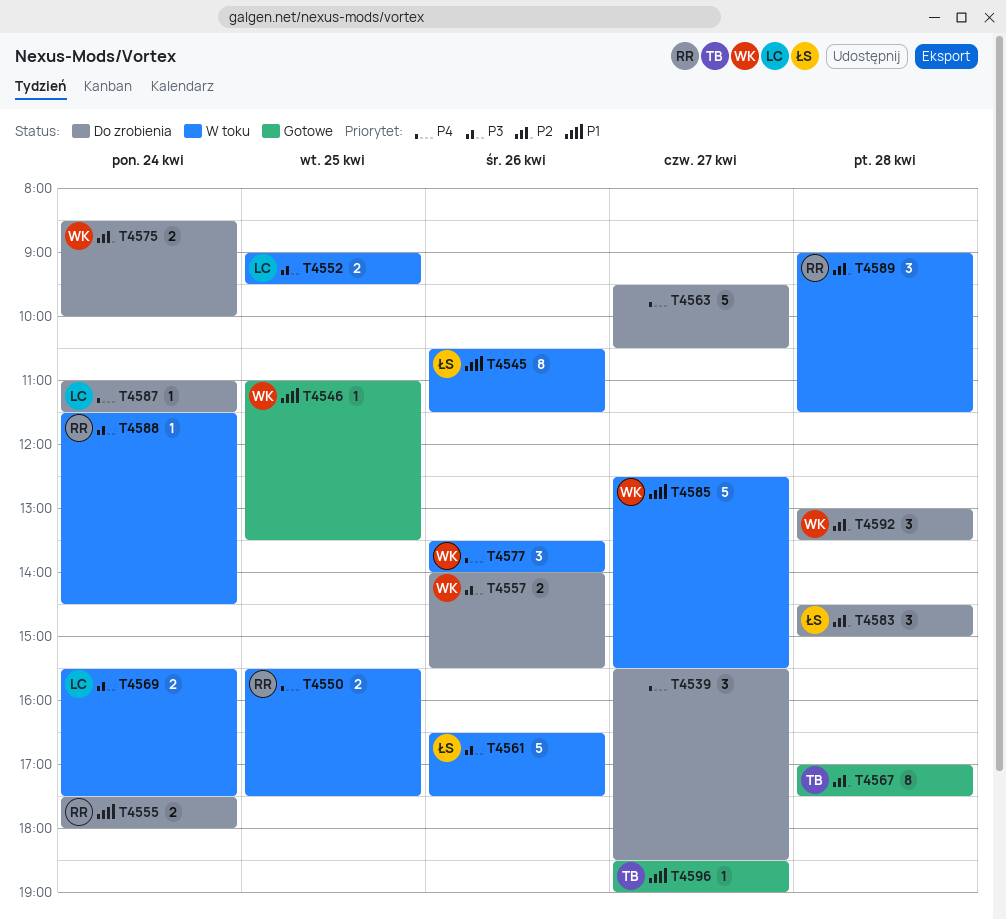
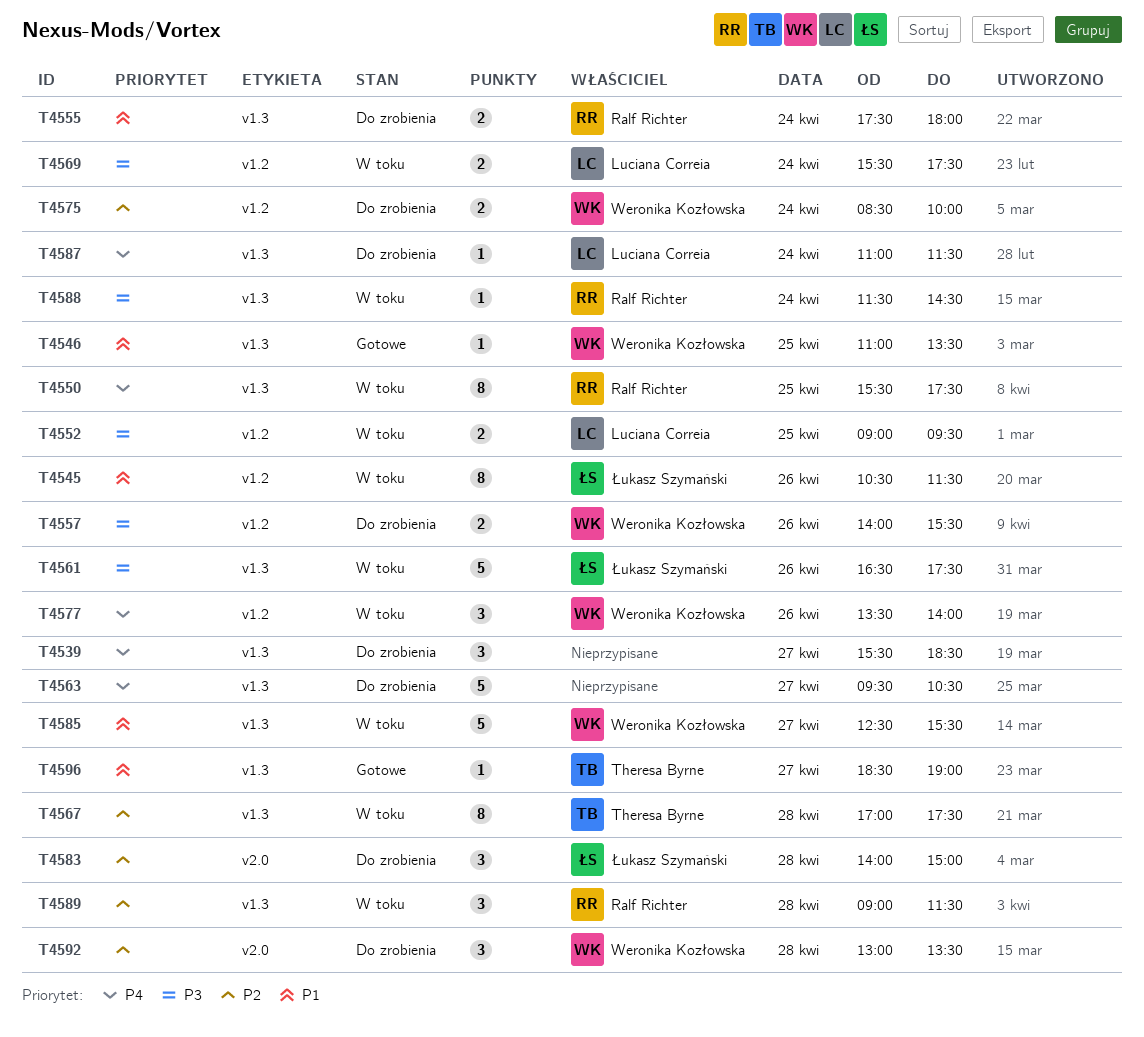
T4550, estimate: 2 -> 8
T4567, status: Gotowe -> W toku
T4583, begins: 14:30 -> 14:00

